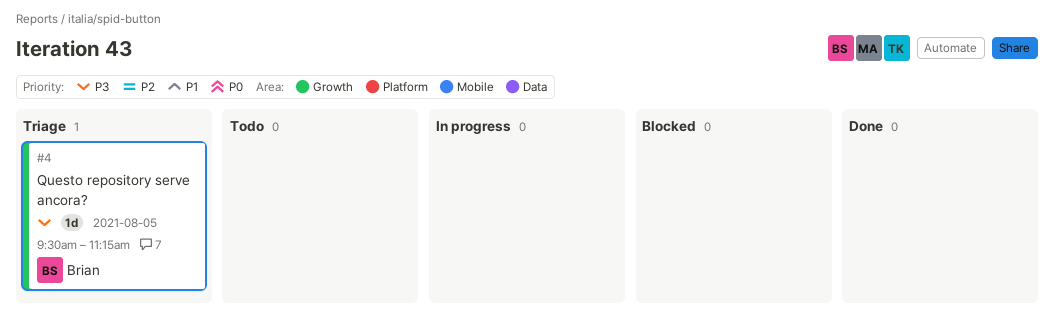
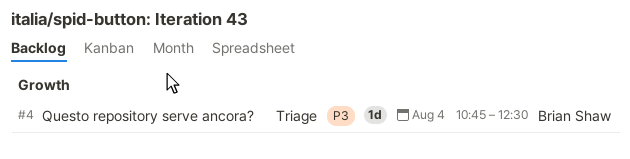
#4, day: Aug 5 -> Aug 4
#4, begins: 09:30 -> 10:45
#4, ends: 11:15 -> 12:30

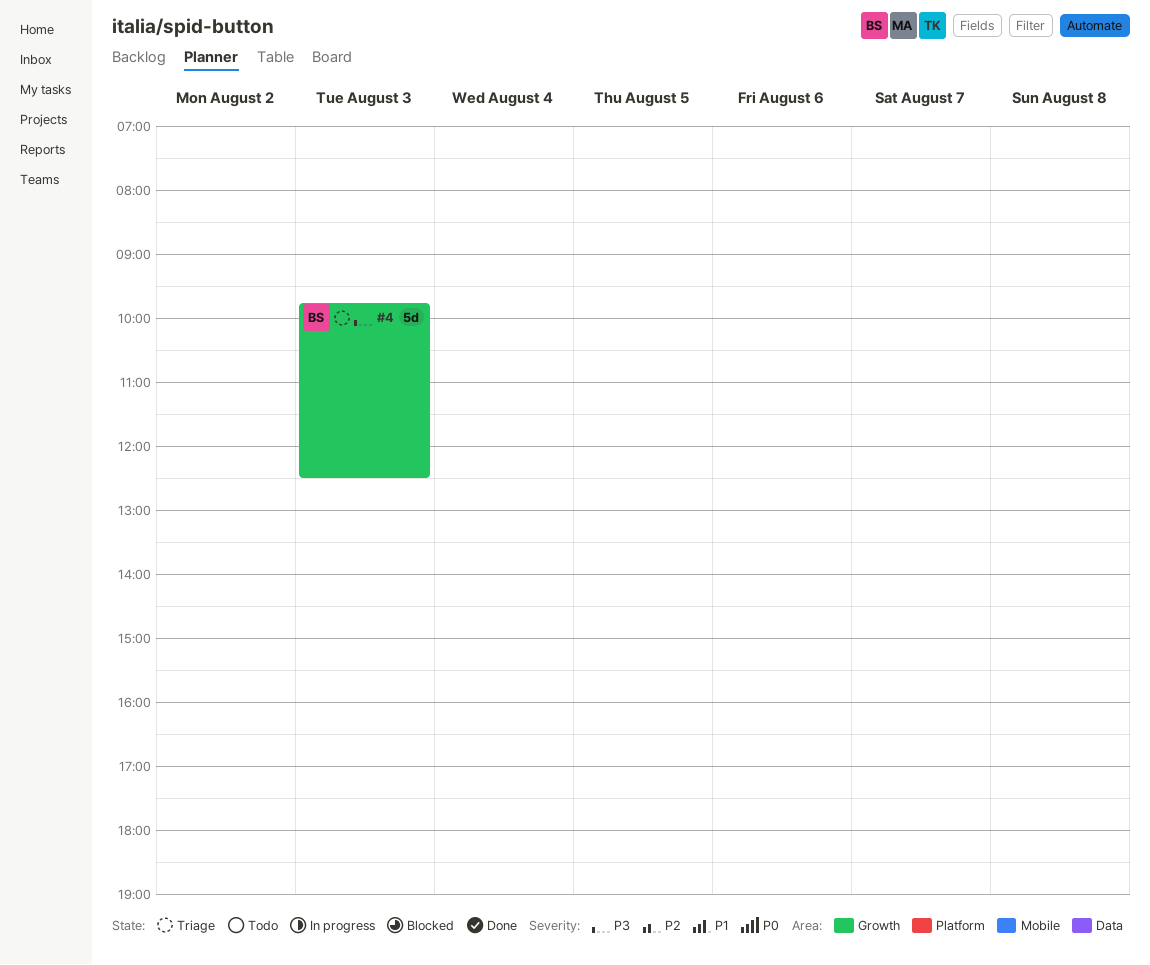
#4, estimate: 1d -> 5d
#4, day: Aug 4 -> Aug 3
#4, begins: 10:45 -> 09:45

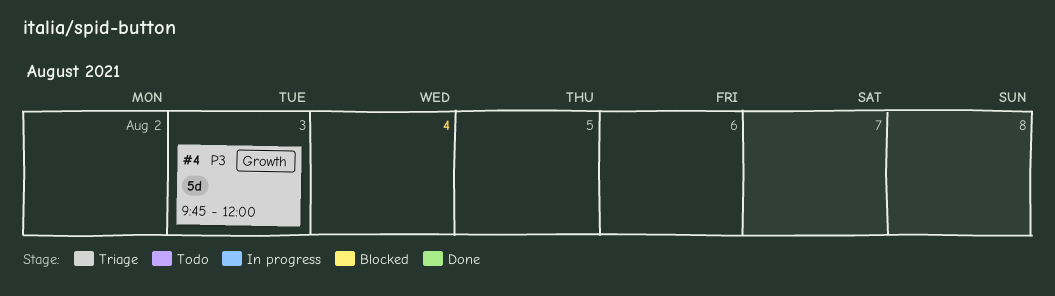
#4, ends: 12:30 -> 12:00

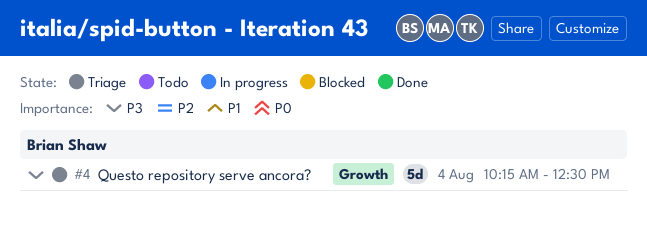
#4, day: Aug 3 -> Aug 4
#4, begins: 09:45 -> 10:15
#4, ends: 12:00 -> 12:30

